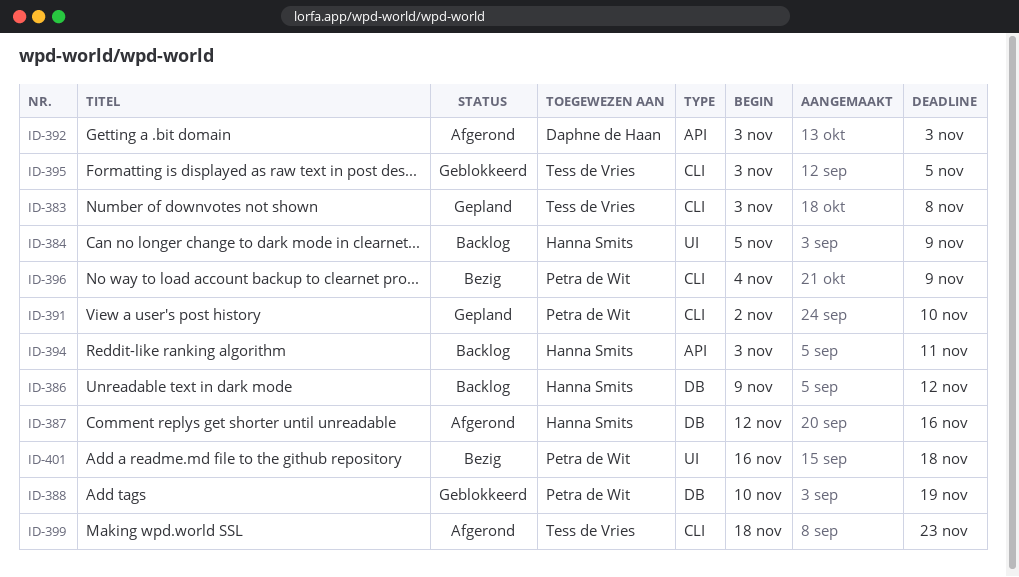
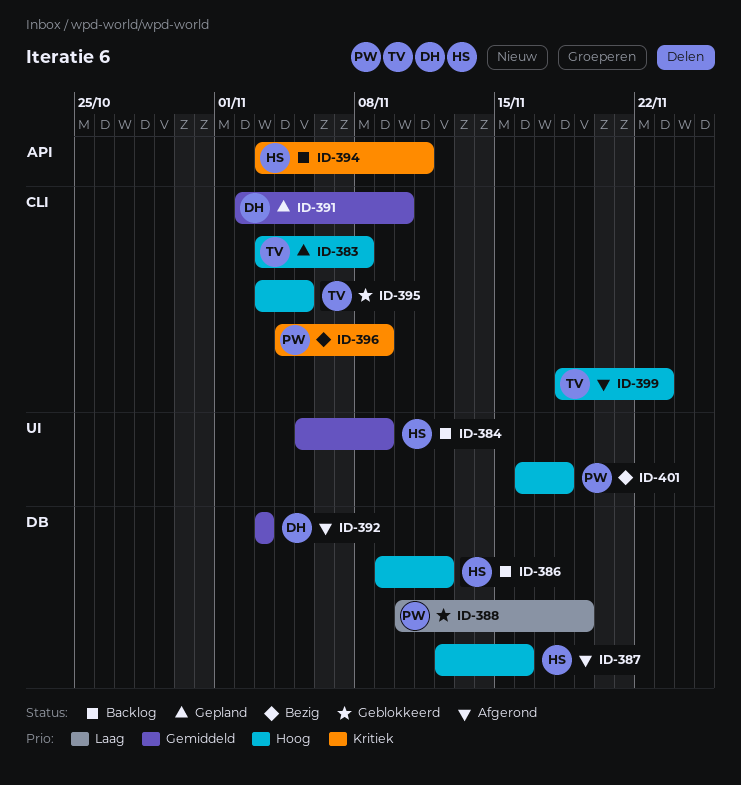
ID-391, owner: Petra de Wit -> Daphne de Haan
ID-392, label: API -> DB

